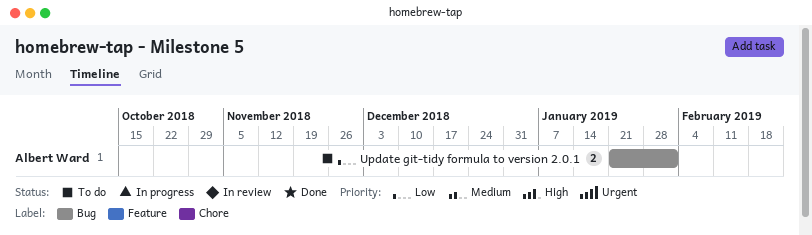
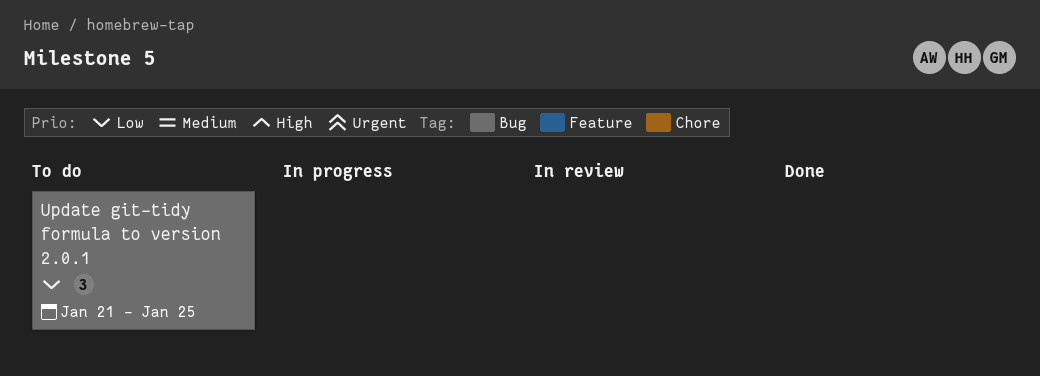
Update git-tidy formula to version 2.0.1, estimate: 2 -> 3
Update git-tidy formula to version 2.0.1, due: Feb 1 -> Jan 25

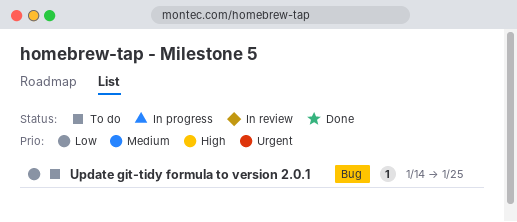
Update git-tidy formula to version 2.0.1, estimate: 3 -> 1
Update git-tidy formula to version 2.0.1, start: Jan 21 -> Jan 14

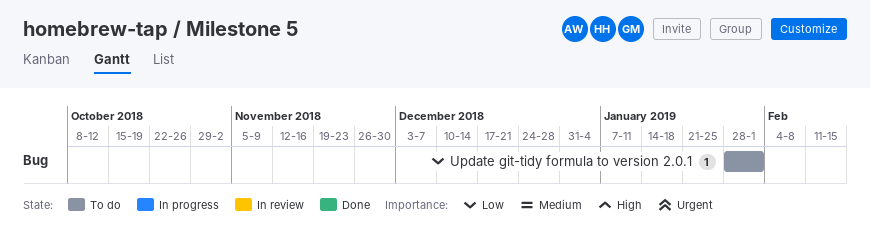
Update git-tidy formula to version 2.0.1, start: Jan 14 -> Jan 28
Update git-tidy formula to version 2.0.1, due: Jan 25 -> Feb 1

